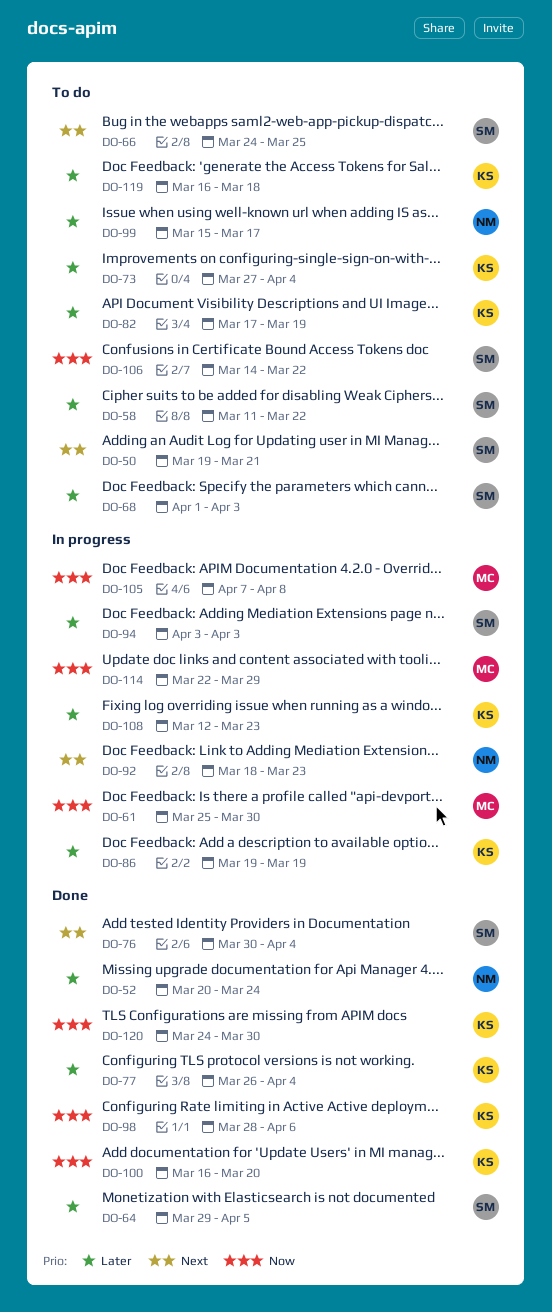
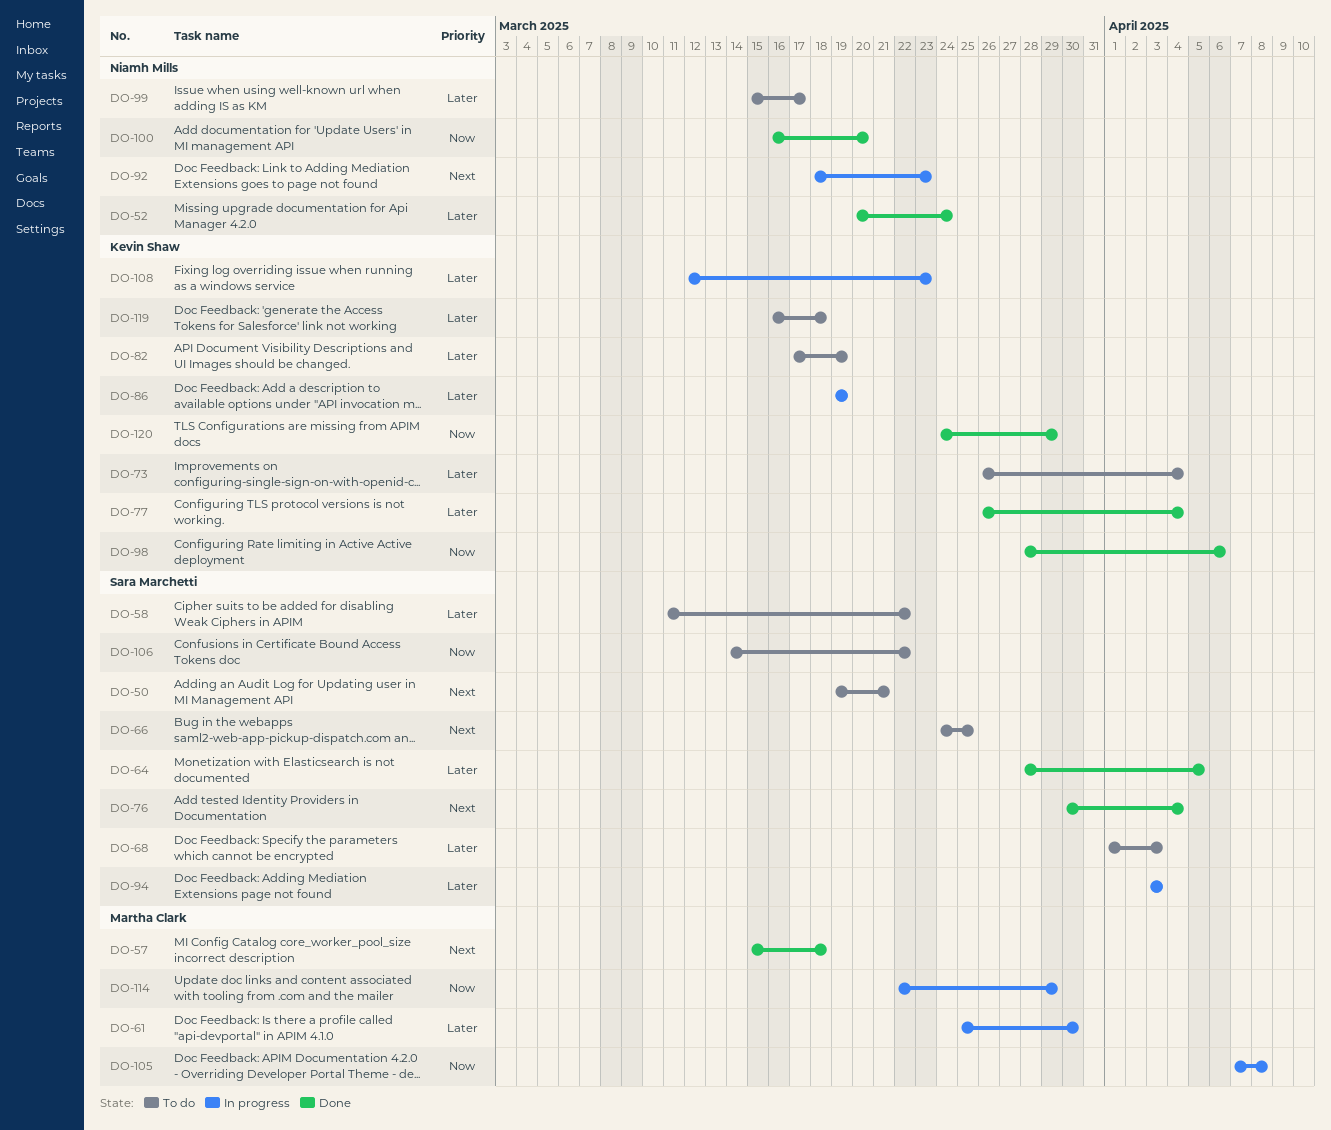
DO-57: none -> present
DO-61, priority: Now -> Later
DO-64, start: Mar 29 -> Mar 28
DO-73, start: Mar 27 -> Mar 26
DO-100, owner: Kevin Shaw -> Niamh Mills
DO-120, due: Mar 30 -> Mar 29

